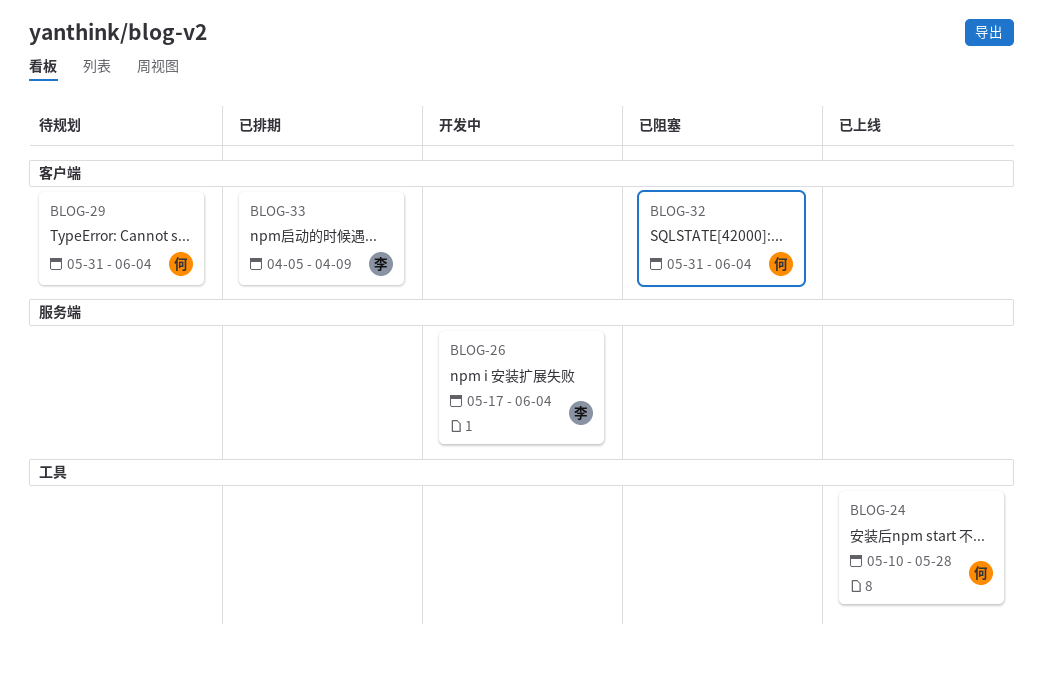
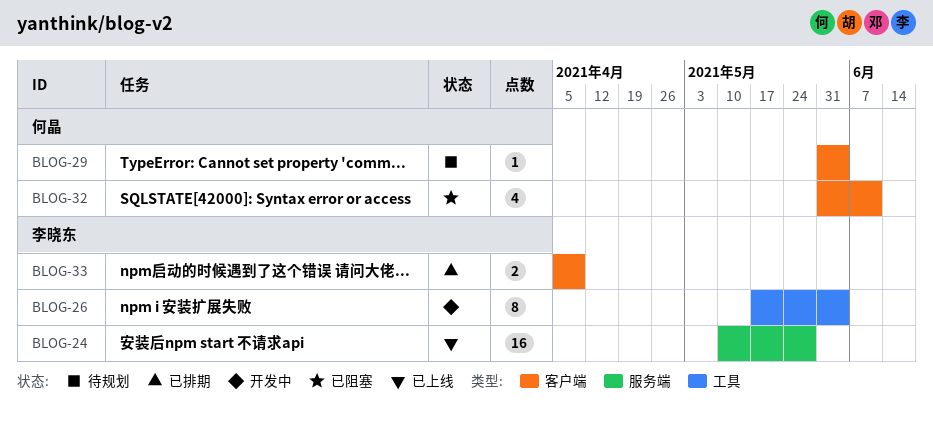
BLOG-24, owner: 何晶 -> 李晓东
BLOG-24, label: 工具 -> 服务端
BLOG-26, label: 服务端 -> 工具
BLOG-32, due: Jun 4 -> Jun 11

